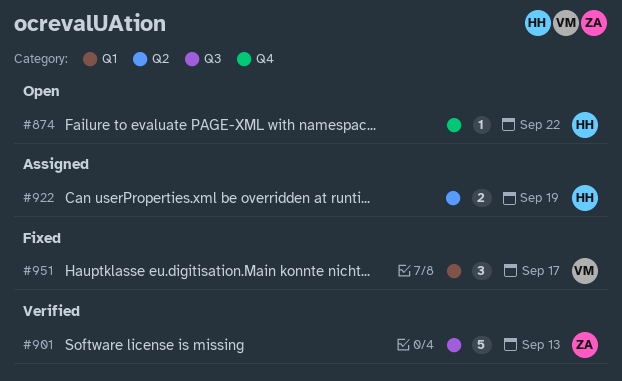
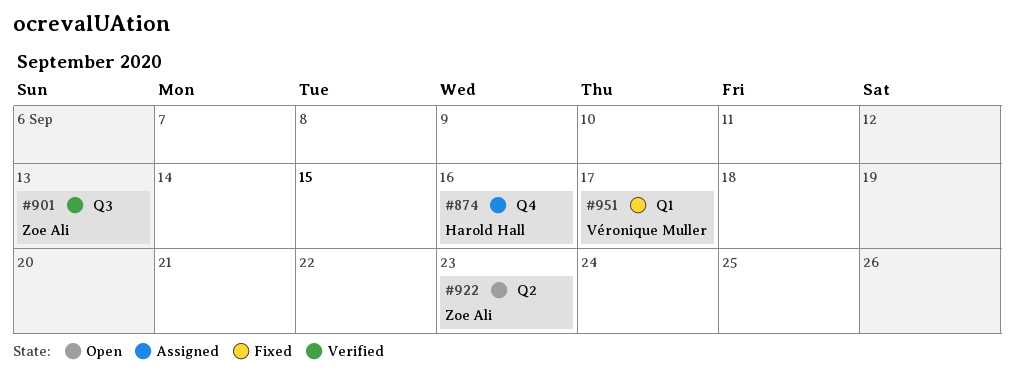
#874, status: Open -> Assigned
#874, due: Sep 22 -> Sep 16
#922, status: Assigned -> Open
#922, owner: Harold Hall -> Zoe Ali
#922, due: Sep 19 -> Sep 23

